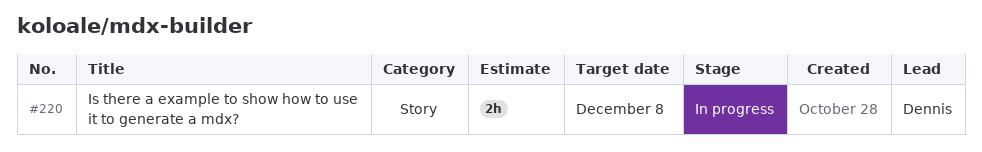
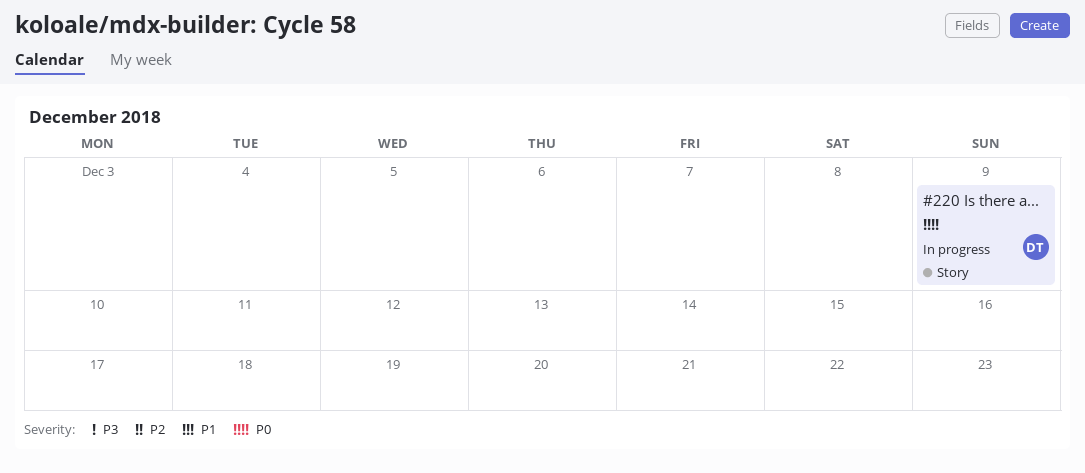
#220, due: Dec 8 -> Dec 9

